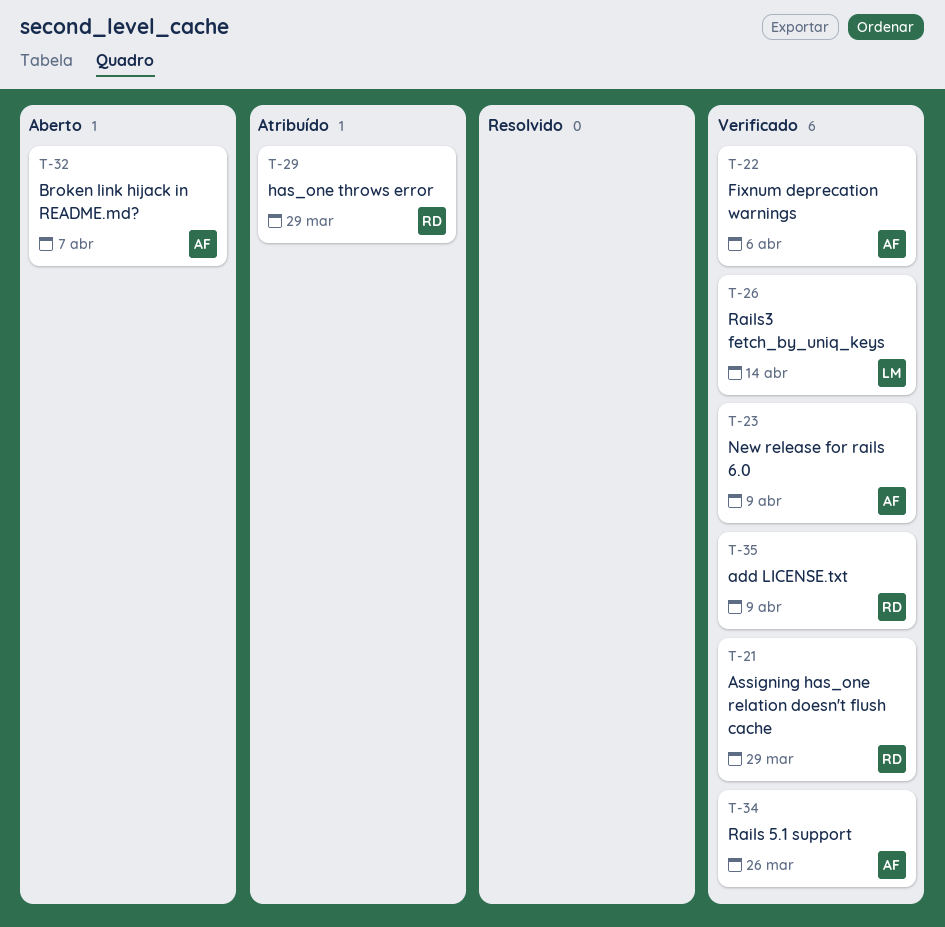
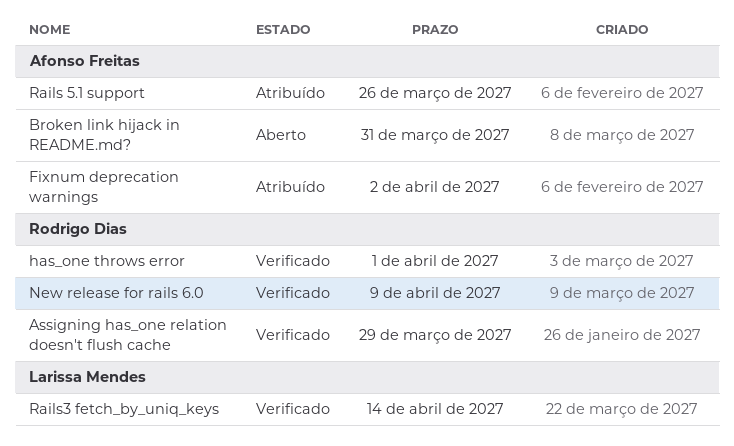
add LICENSE.txt: present -> none
Broken link hijack in README.md?, due: Apr 7 -> Mar 31
Fixnum deprecation warnings, status: Verificado -> Atribuído
Fixnum deprecation warnings, due: Apr 6 -> Apr 2
has_one throws error, status: Atribuído -> Verificado
has_one throws error, due: Mar 29 -> Apr 1
New release for rails 6.0, owner: Afonso Freitas -> Rodrigo Dias
Rails 5.1 support, status: Verificado -> Atribuído

